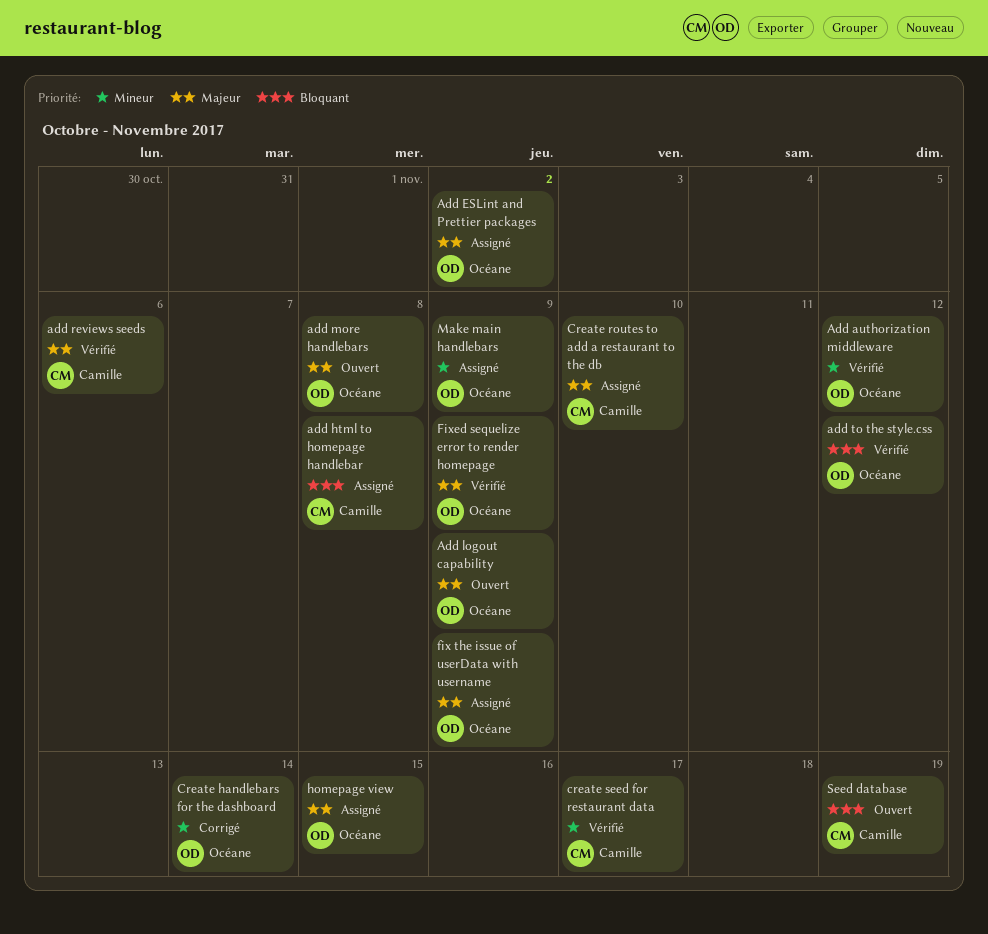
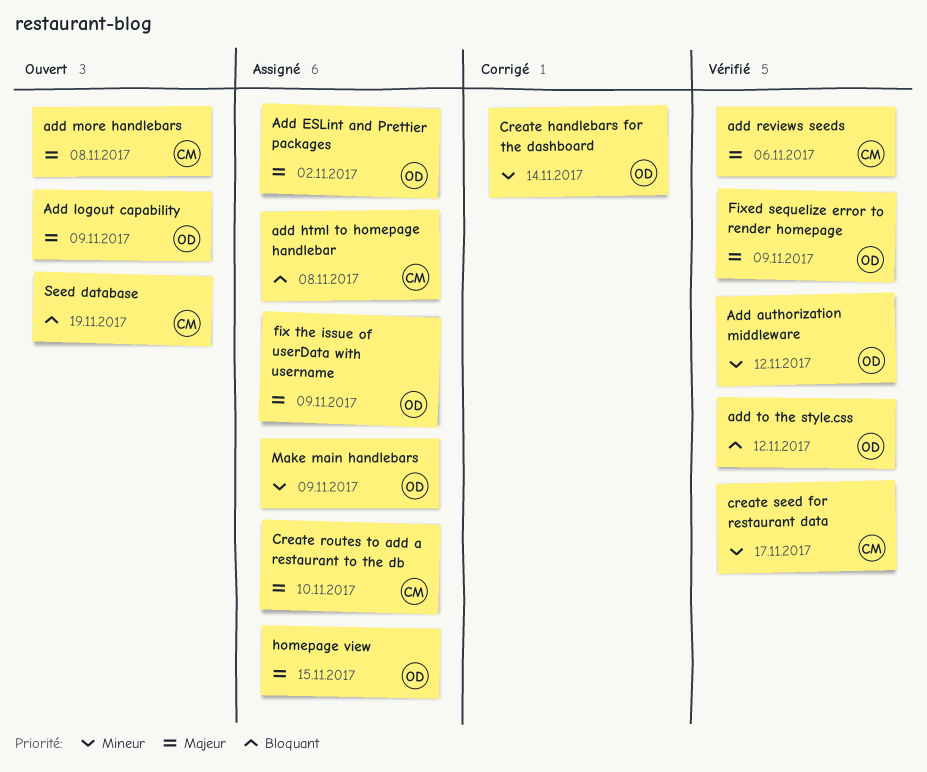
add more handlebars, owner: Océane -> Camille

